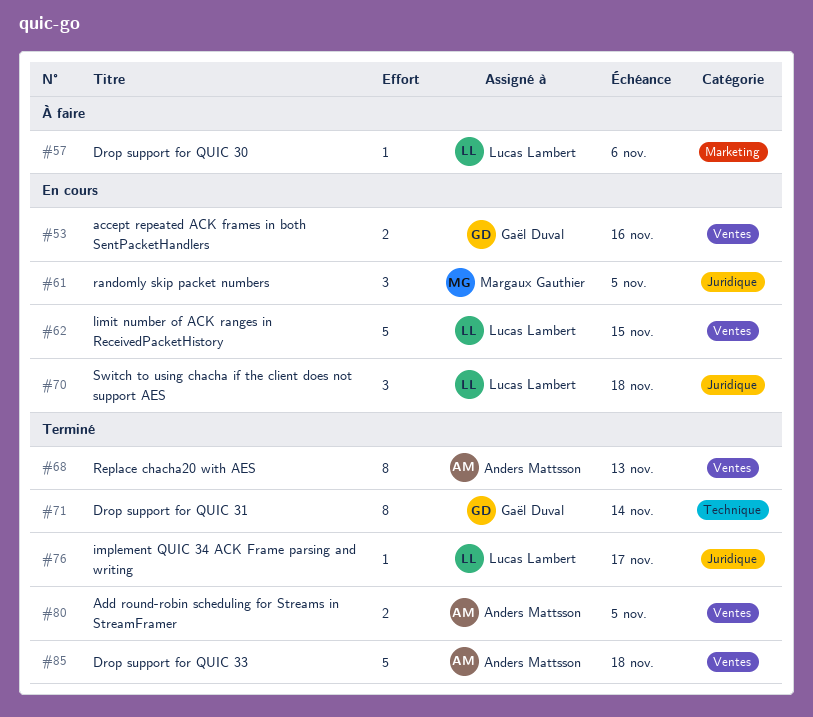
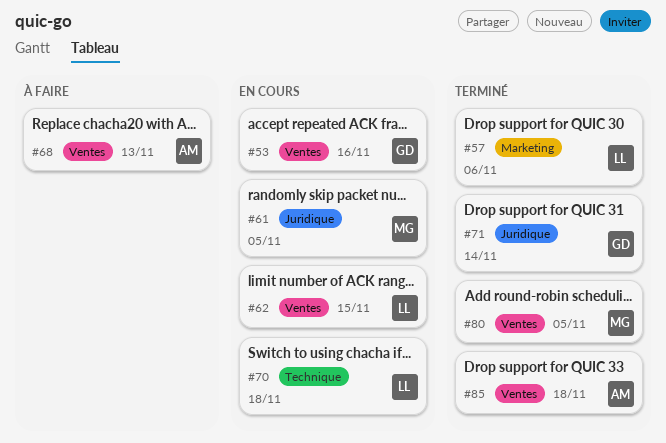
#57, status: À faire -> Terminé
#68, status: Terminé -> À faire
#70, label: Juridique -> Technique
#71, label: Technique -> Juridique
#76: present -> none
#80, owner: Anders Mattsson -> Margaux Gauthier

